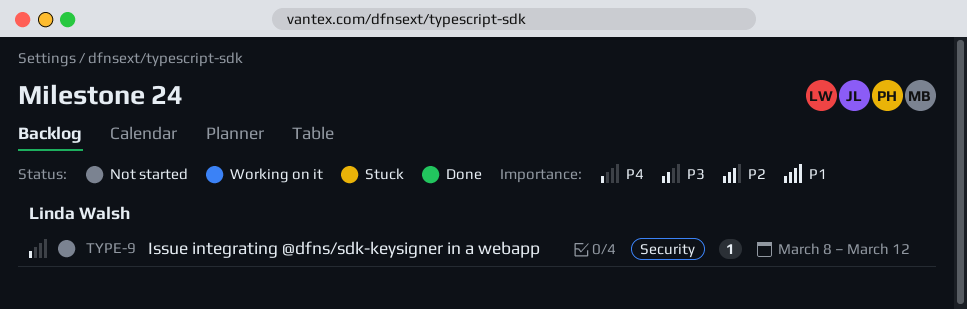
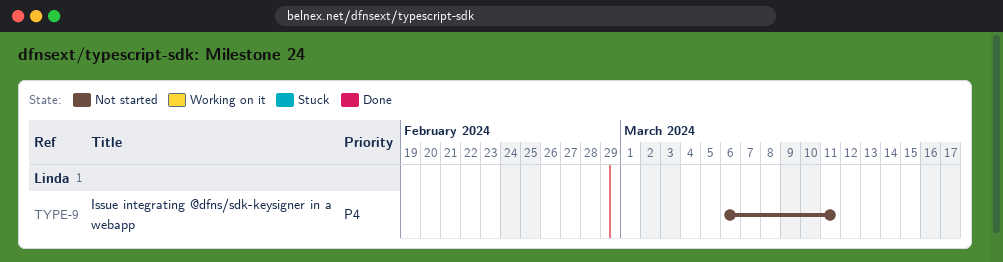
TYPE-9, start: Mar 8 -> Mar 6
TYPE-9, due: Mar 12 -> Mar 11

